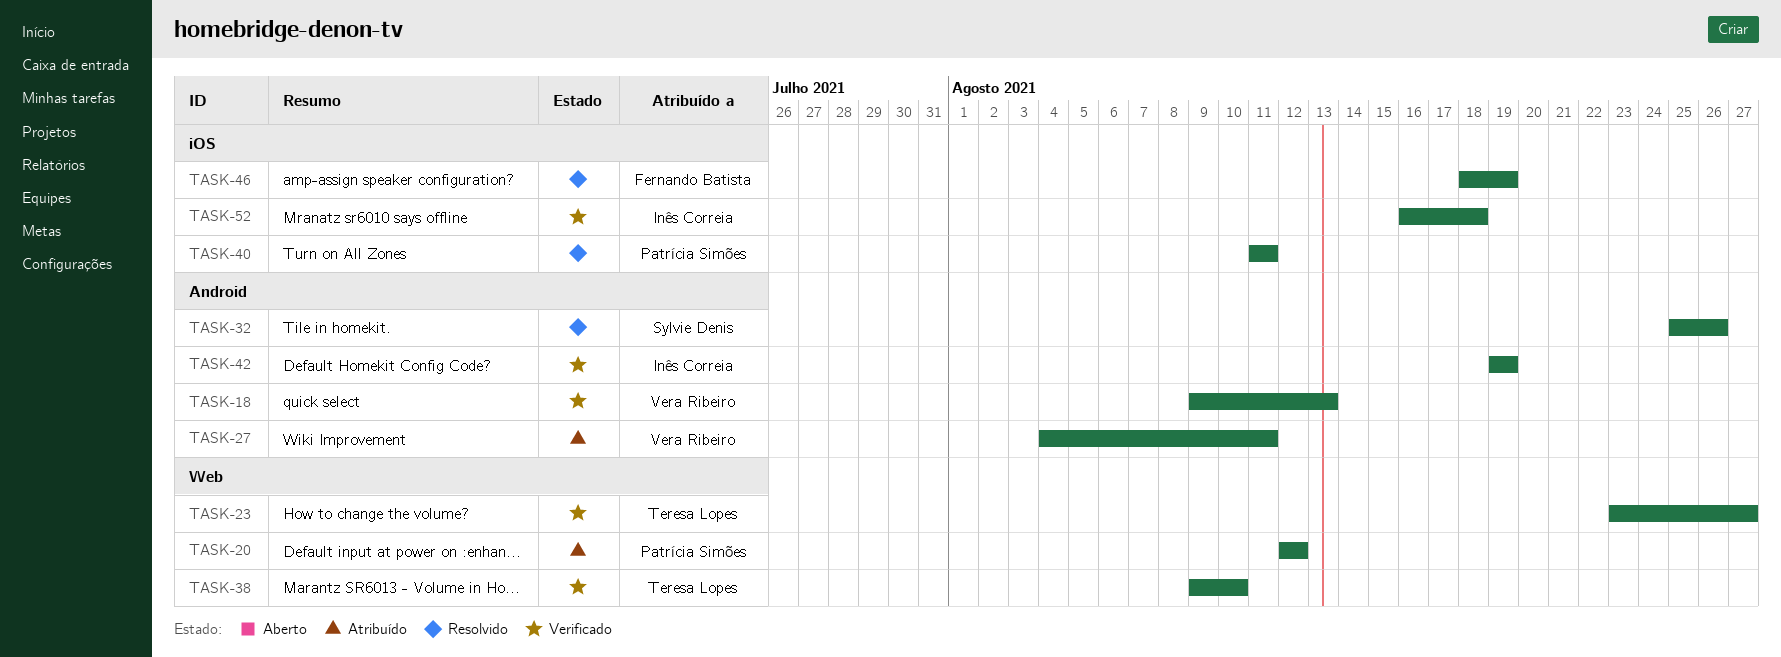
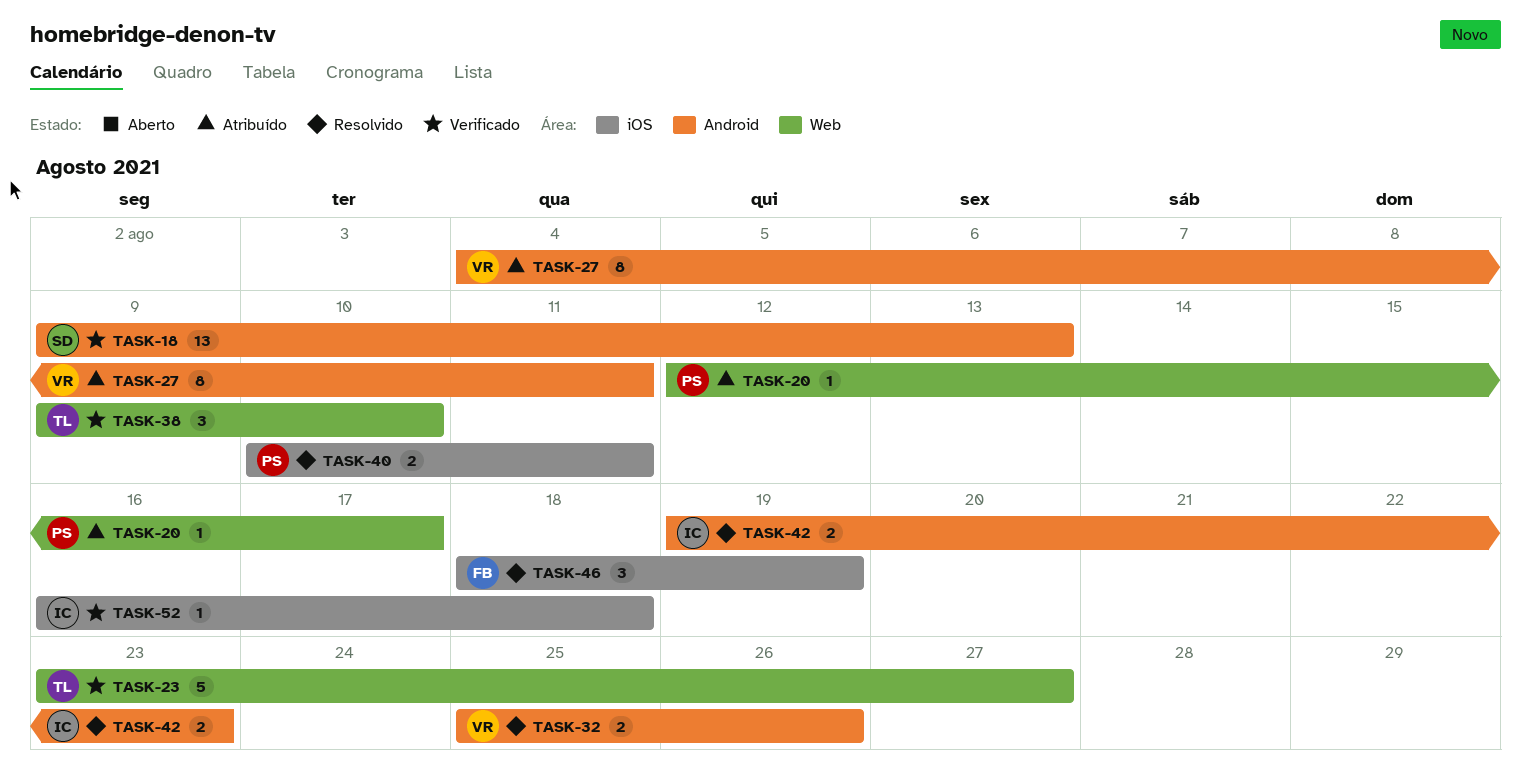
TASK-18, owner: Vera Ribeiro -> Sylvie Denis
TASK-20, due: Aug 12 -> Aug 17
TASK-32, owner: Sylvie Denis -> Vera Ribeiro
TASK-40, start: Aug 11 -> Aug 10
TASK-42, status: Verificado -> Resolvido
TASK-42, due: Aug 19 -> Aug 23

